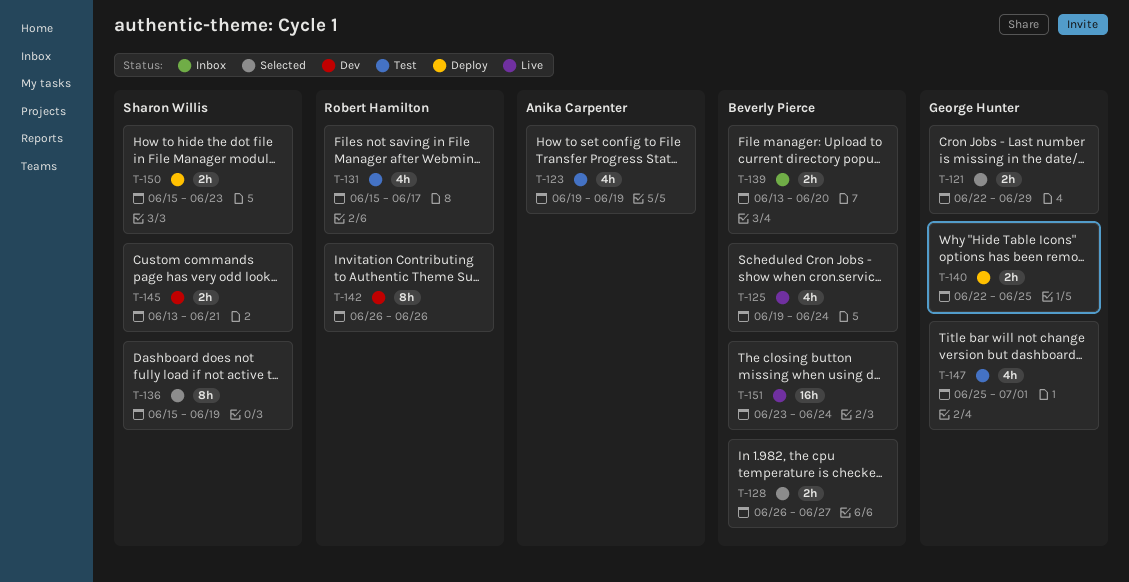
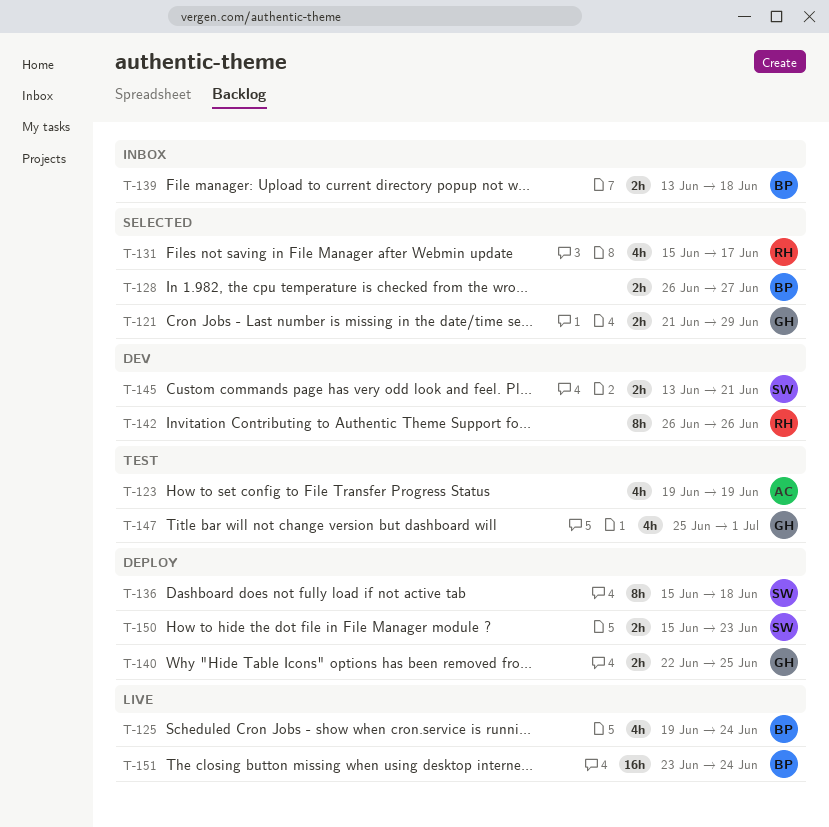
T-121, start: Jun 22 -> Jun 21
T-131, status: Test -> Selected
T-136, status: Selected -> Deploy
T-136, due: Jun 19 -> Jun 18
T-139, due: Jun 20 -> Jun 18

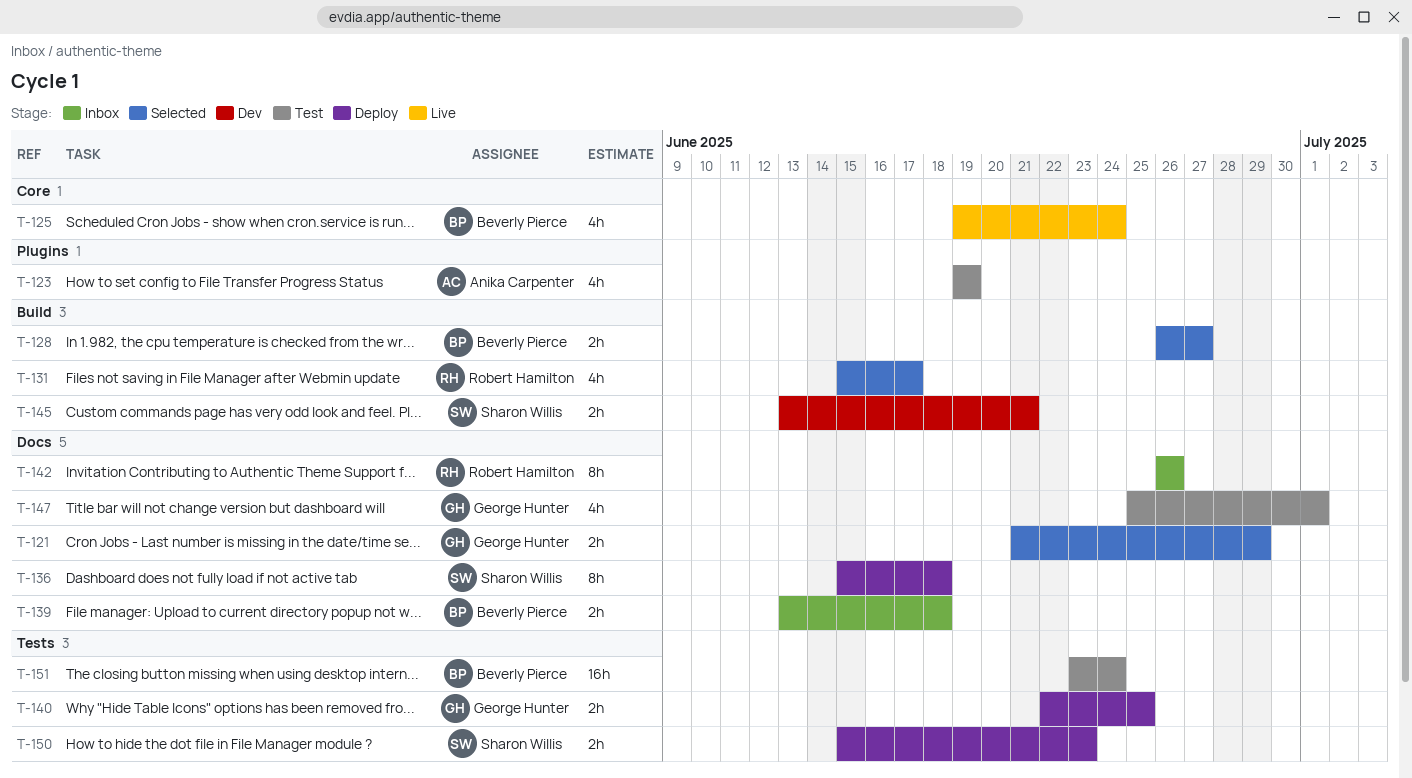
T-142, status: Dev -> Inbox
T-151, status: Live -> Test

